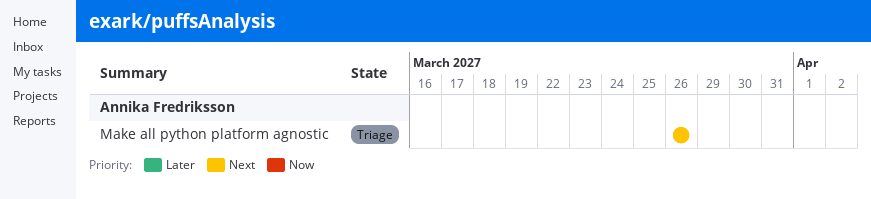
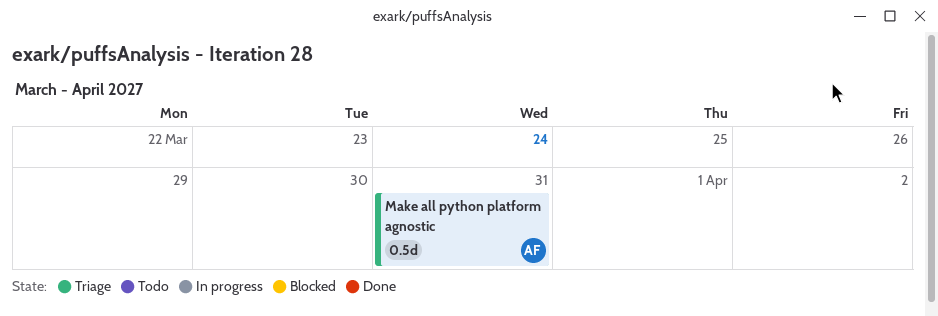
Make all python platform agnostic, due: Mar 26 -> Mar 31

